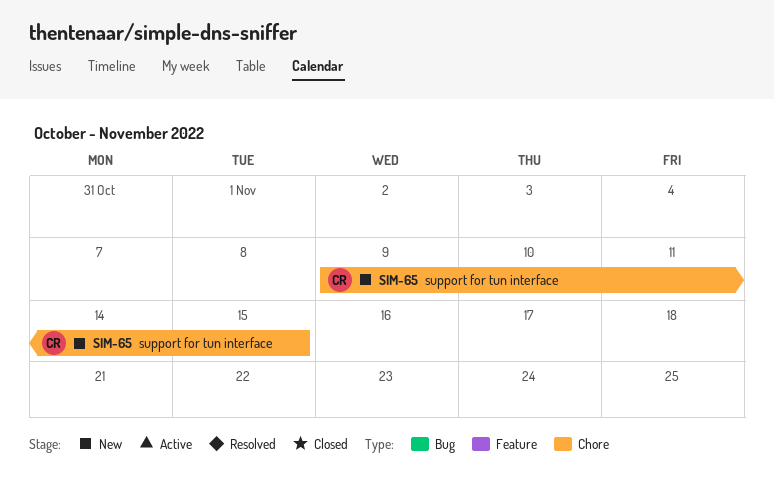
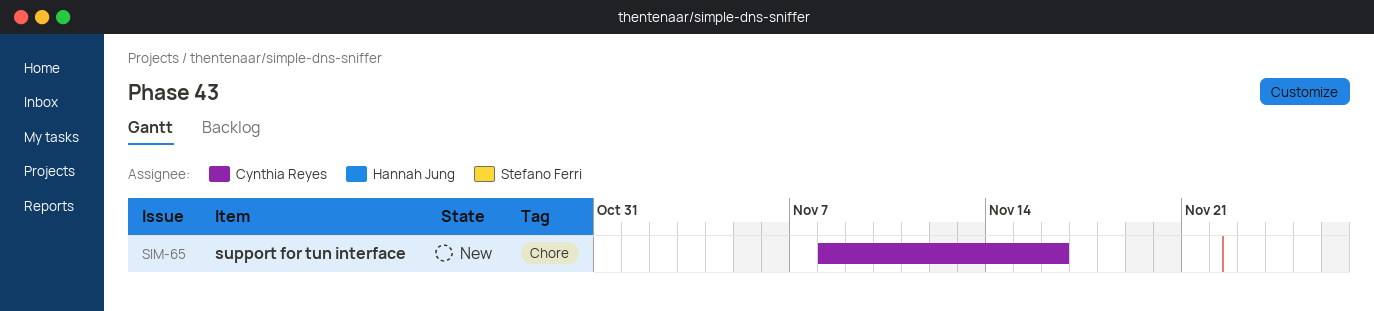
SIM-65, start: Nov 9 -> Nov 8
SIM-65, due: Nov 15 -> Nov 16

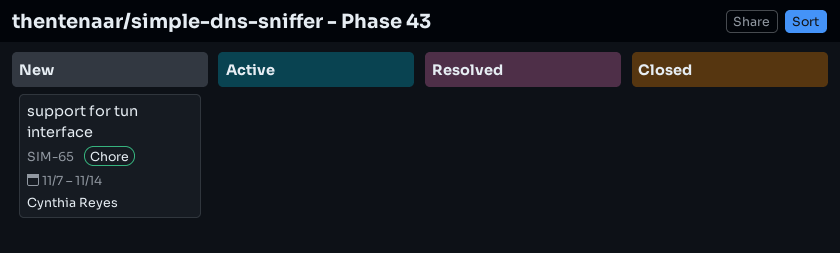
SIM-65, start: Nov 8 -> Nov 7
SIM-65, due: Nov 16 -> Nov 14

